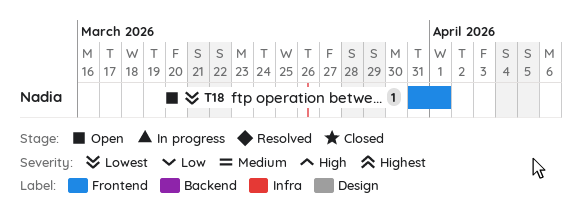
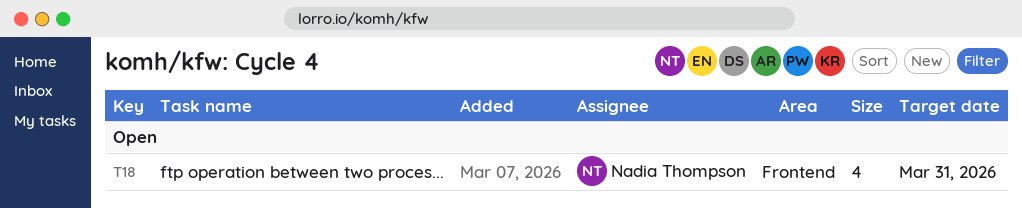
T18, estimate: 1 -> 4
T18, due: Apr 1 -> Mar 31

